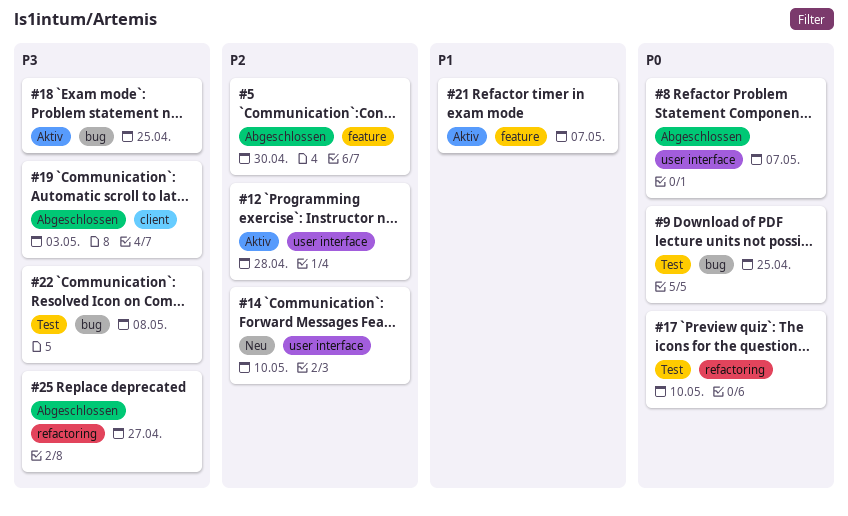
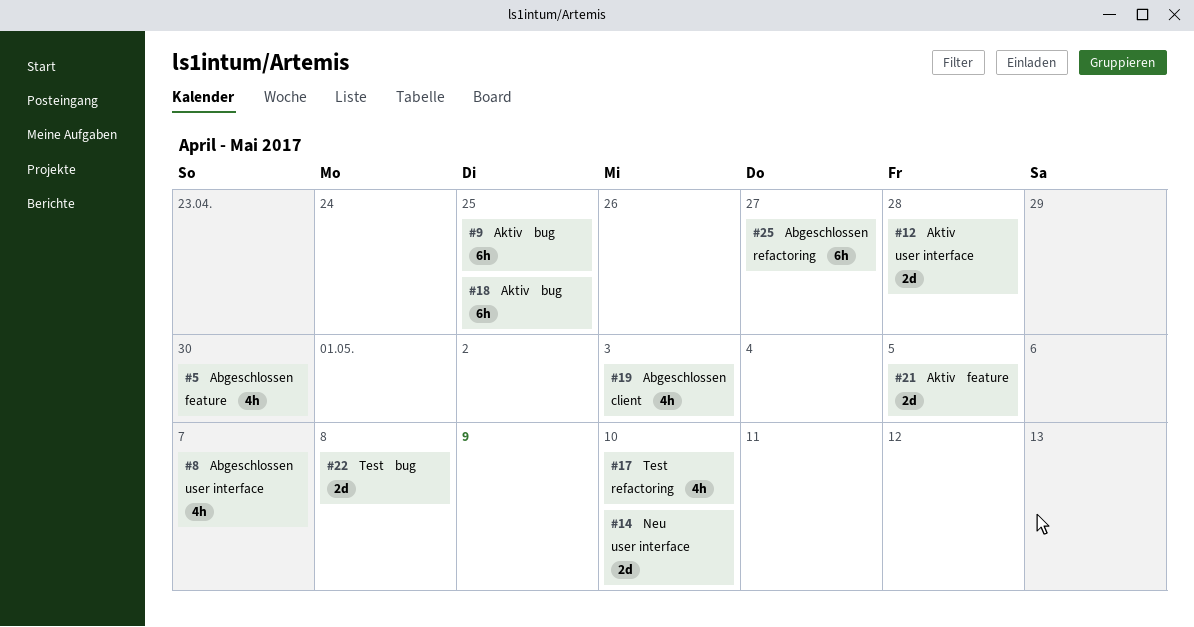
#9, status: Test -> Aktiv
#21, due: May 7 -> May 5

